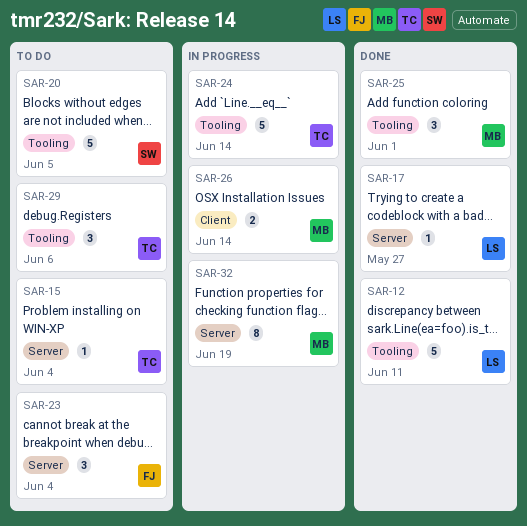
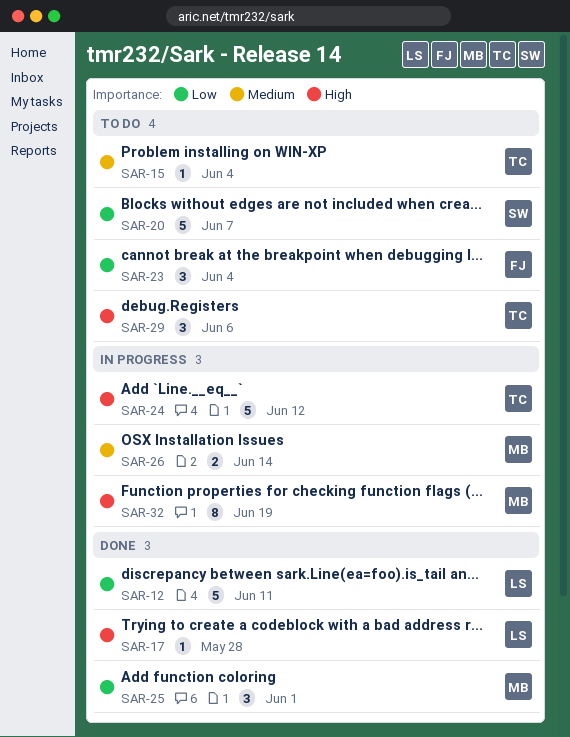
SAR-17, due: May 27 -> May 28
SAR-20, due: Jun 5 -> Jun 7
SAR-24, due: Jun 14 -> Jun 12

